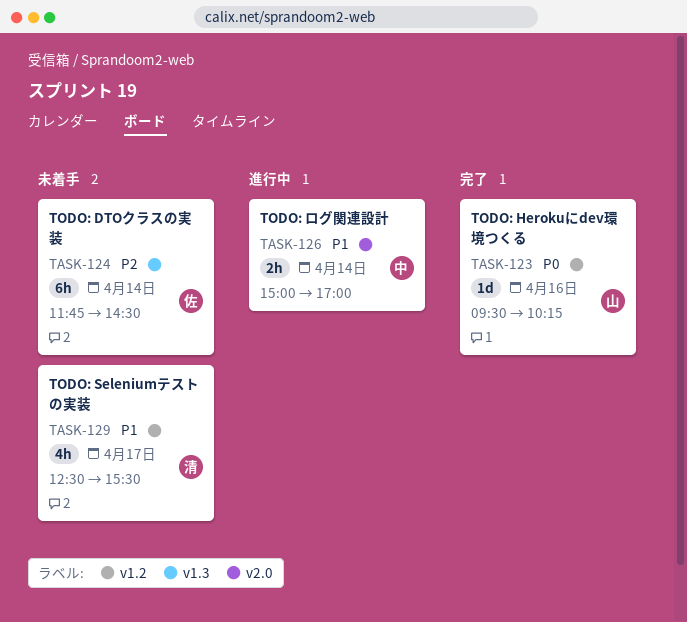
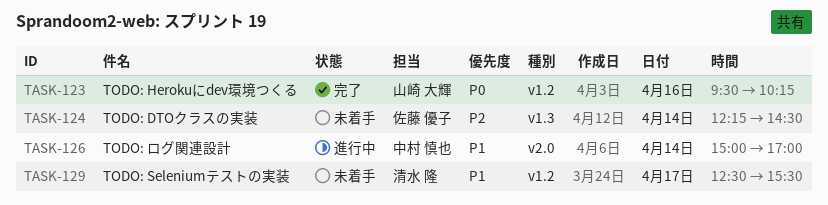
TASK-124, begins: 11:45 -> 12:15

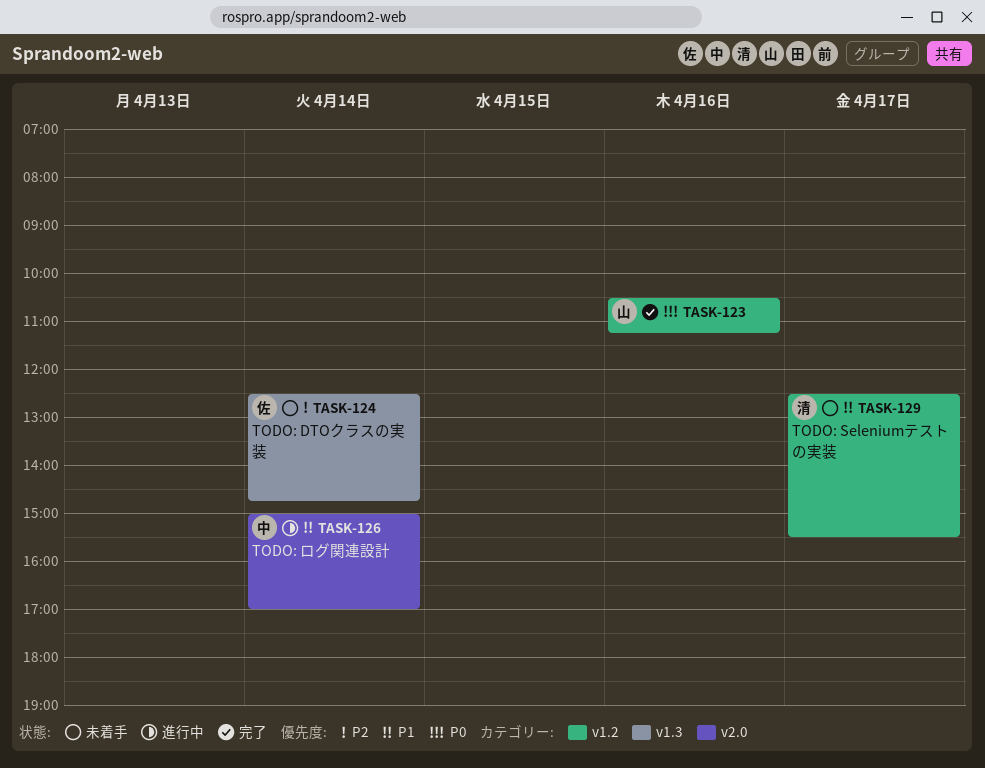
TASK-123, begins: 09:30 -> 10:30
TASK-123, ends: 10:15 -> 11:15
TASK-124, begins: 12:15 -> 12:30
TASK-124, ends: 14:30 -> 14:45

